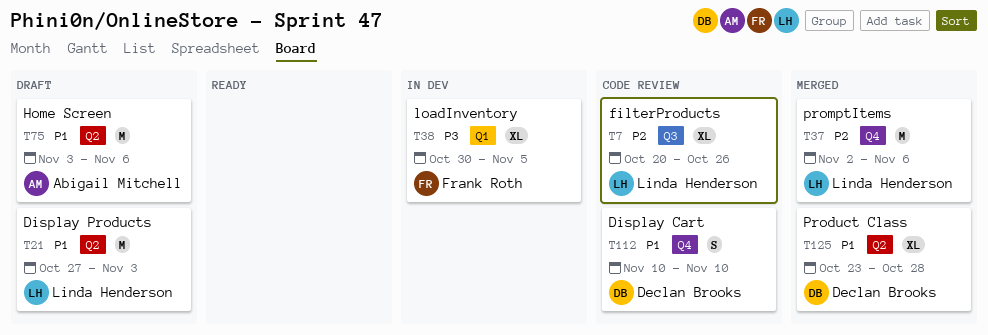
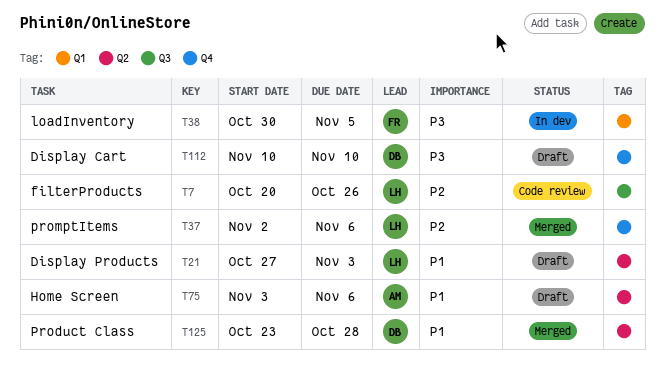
T112, status: Code review -> Draft
T112, priority: P1 -> P3

